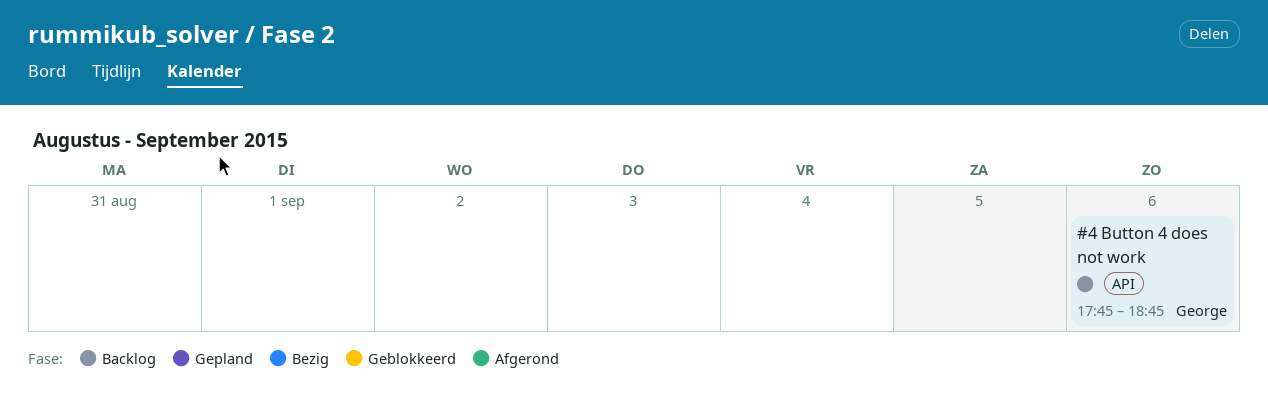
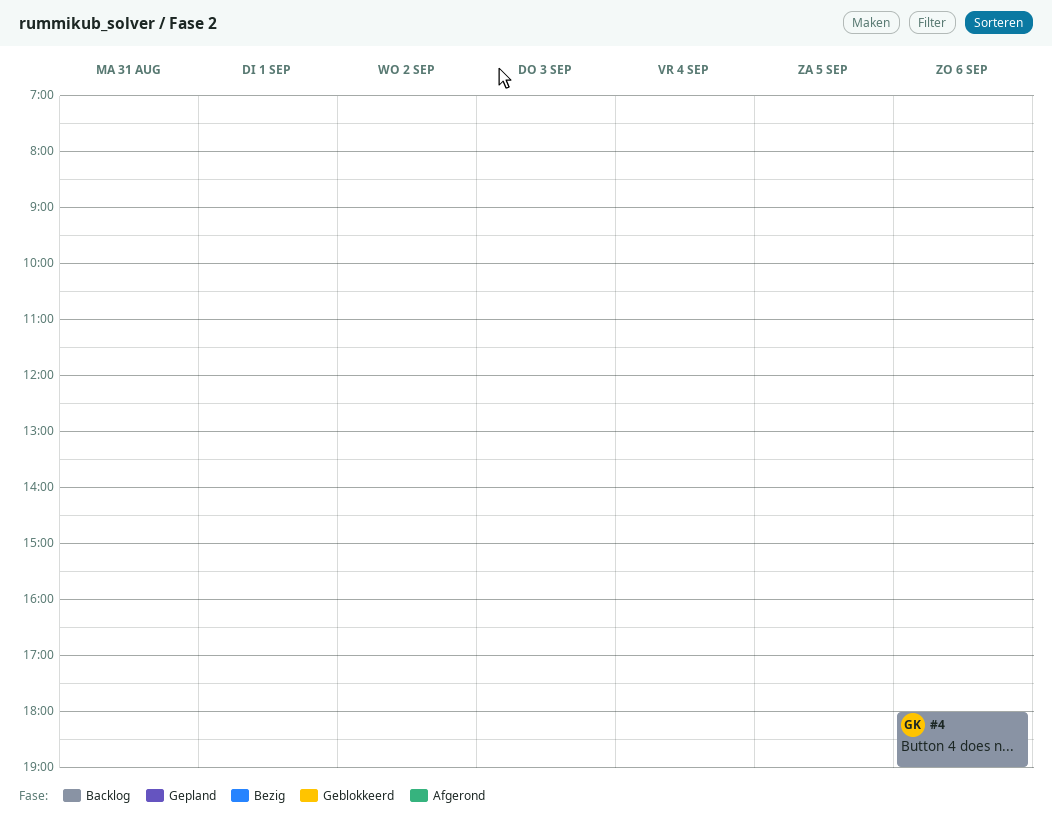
#4, begins: 17:45 -> 18:00
#4, ends: 18:45 -> 19:00

